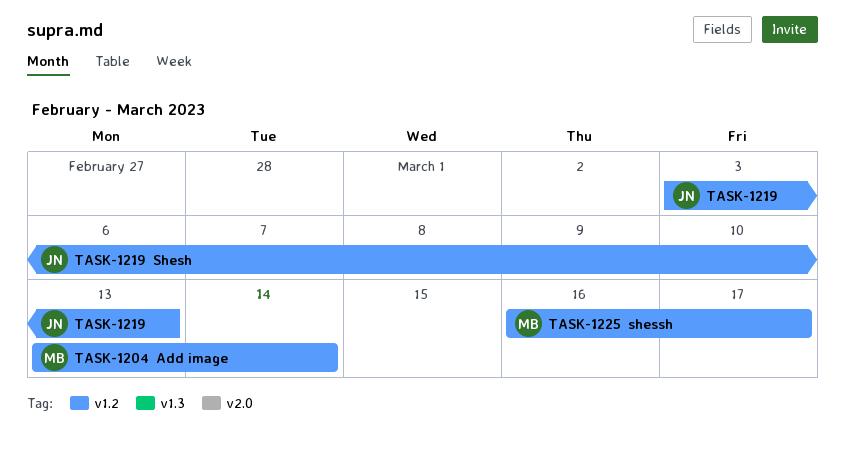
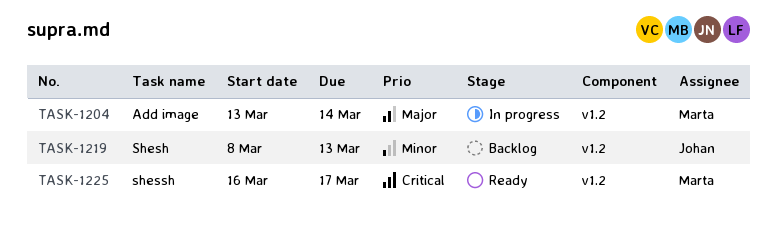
TASK-1219, start: Mar 3 -> Mar 8

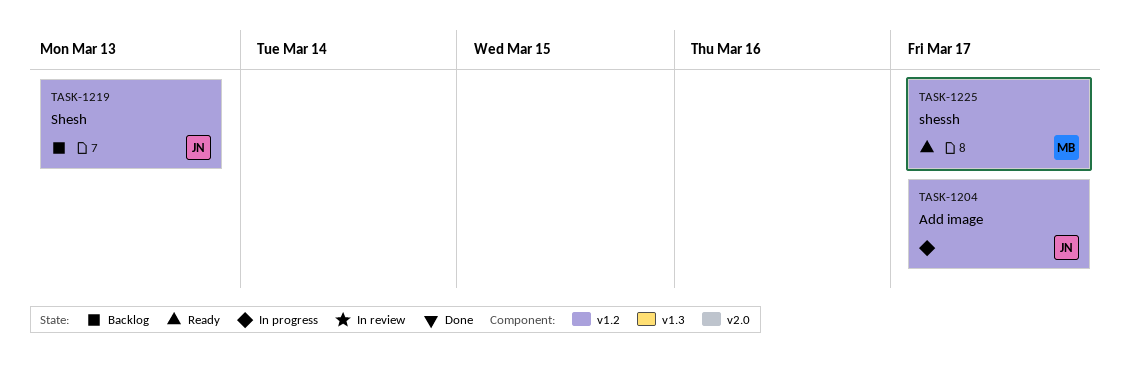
TASK-1204, owner: Marta -> Johan
TASK-1204, due: Mar 14 -> Mar 17

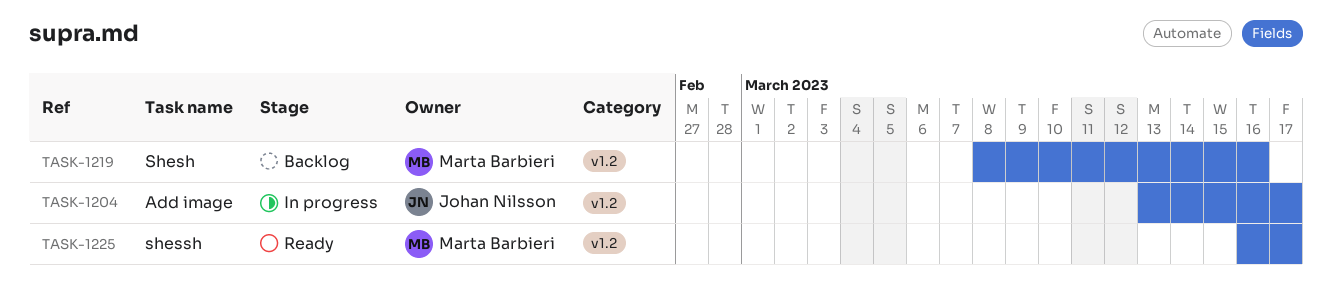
TASK-1219, owner: Johan Nilsson -> Marta Barbieri
TASK-1219, due: Mar 13 -> Mar 16

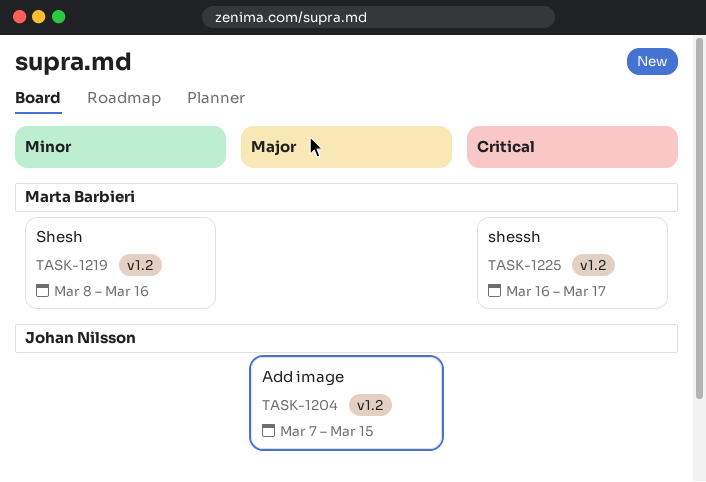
TASK-1204, start: Mar 13 -> Mar 7
TASK-1204, due: Mar 17 -> Mar 15

